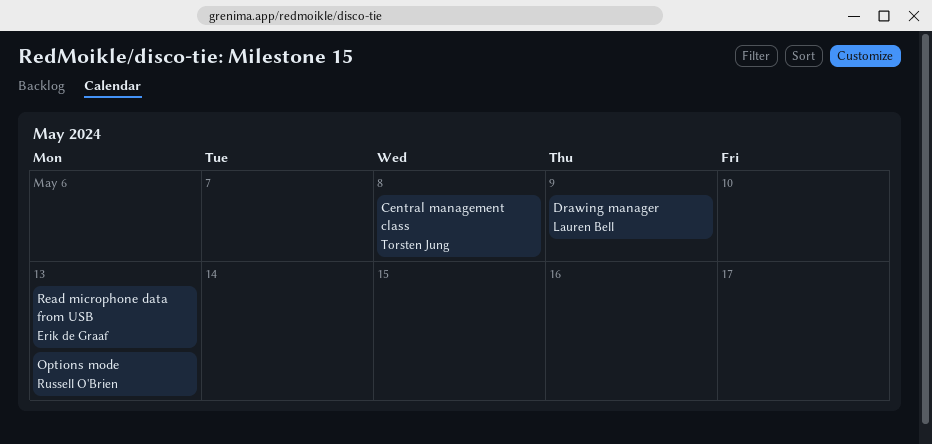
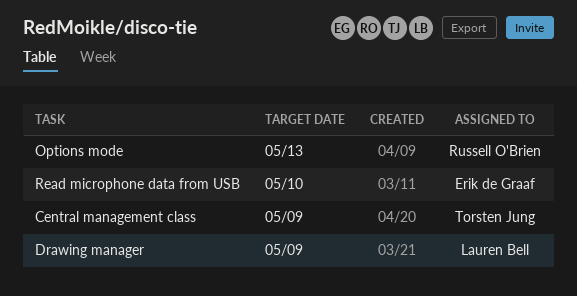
Central management class, due: May 8 -> May 9
Read microphone data from USB, due: May 13 -> May 10

